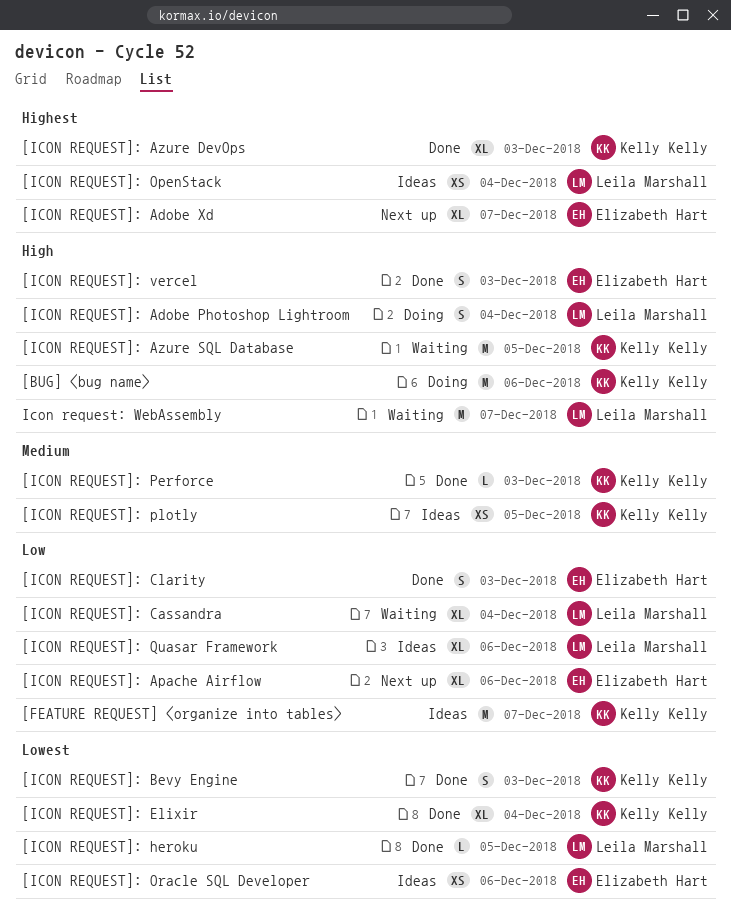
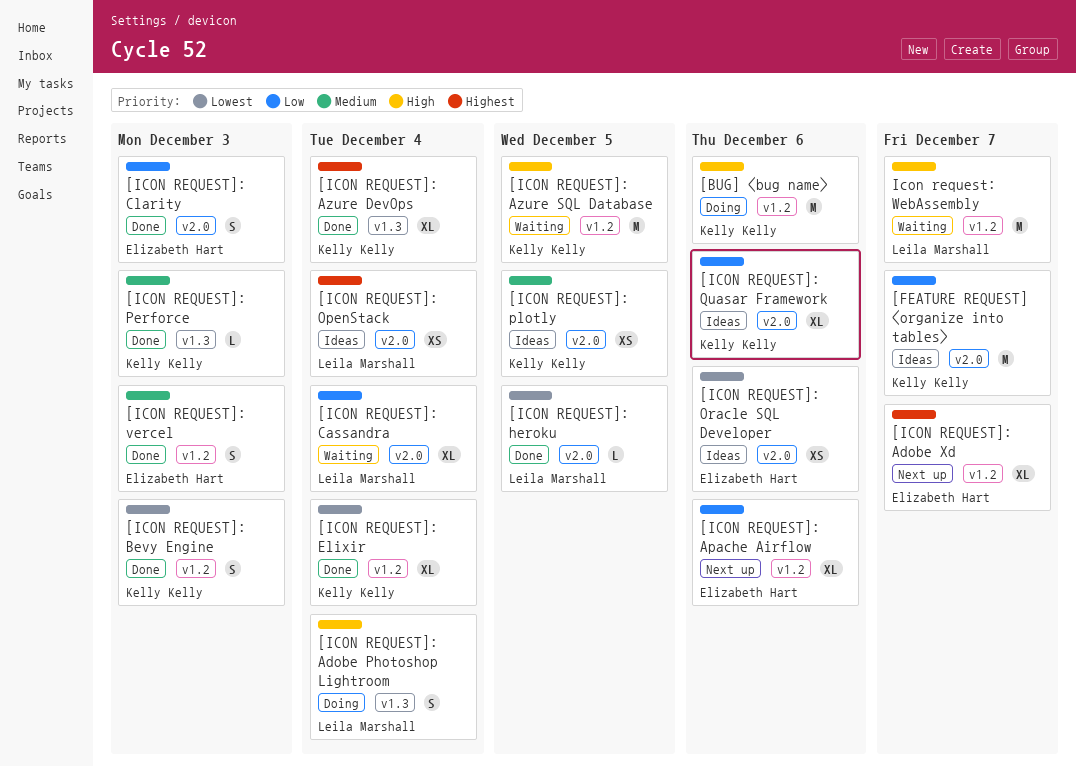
[ICON REQUEST]: Azure DevOps, due: Dec 3 -> Dec 4
[ICON REQUEST]: Quasar Framework, owner: Leila Marshall -> Kelly Kelly
[ICON REQUEST]: vercel, priority: High -> Medium

